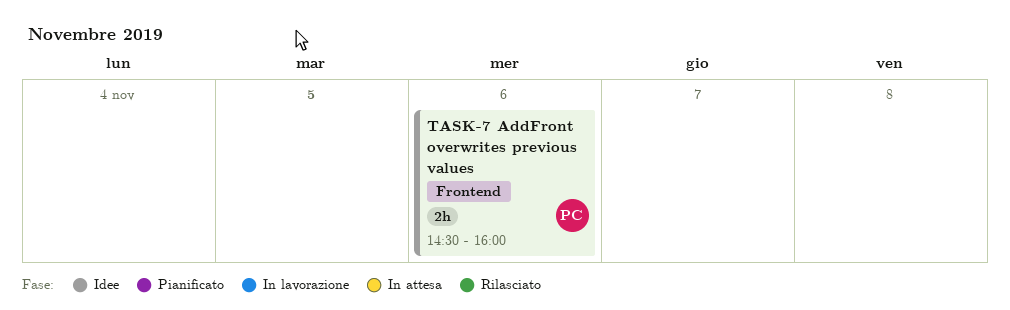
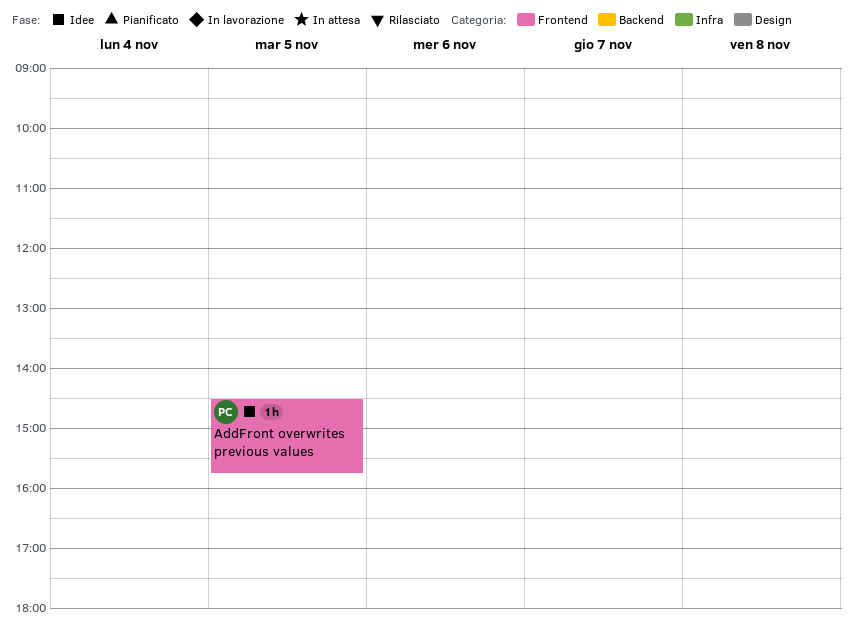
AddFront overwrites previous values, estimate: 2h -> 1h
AddFront overwrites previous values, day: Nov 6 -> Nov 5
AddFront overwrites previous values, ends: 16:00 -> 15:45

